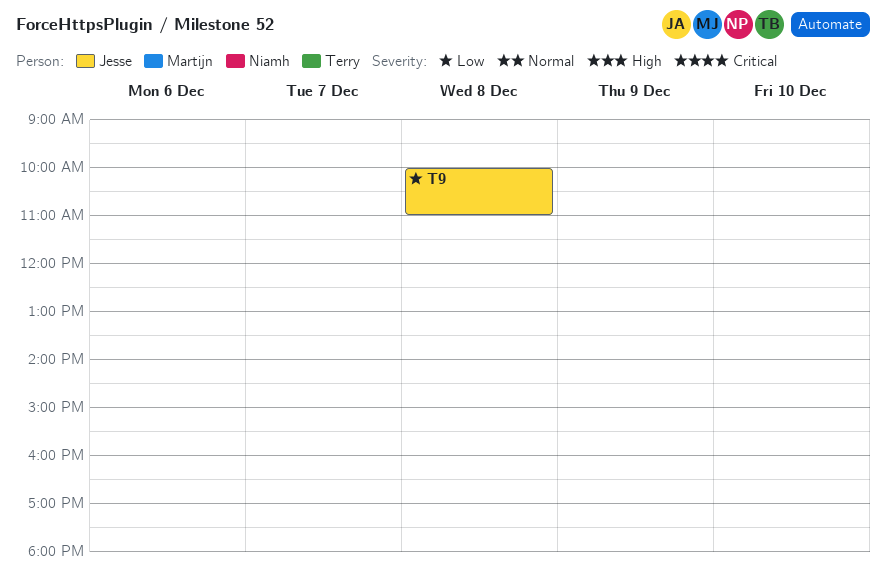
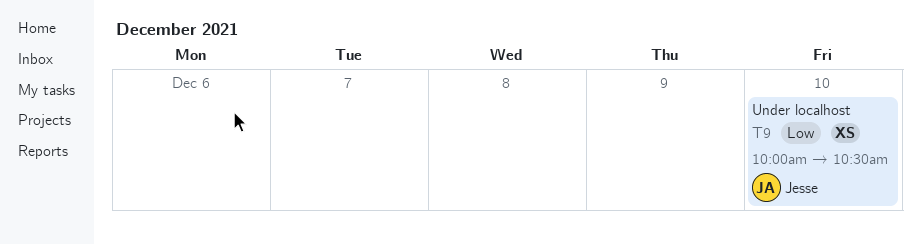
T9, day: Dec 8 -> Dec 10
T9, ends: 11:00 -> 10:30

